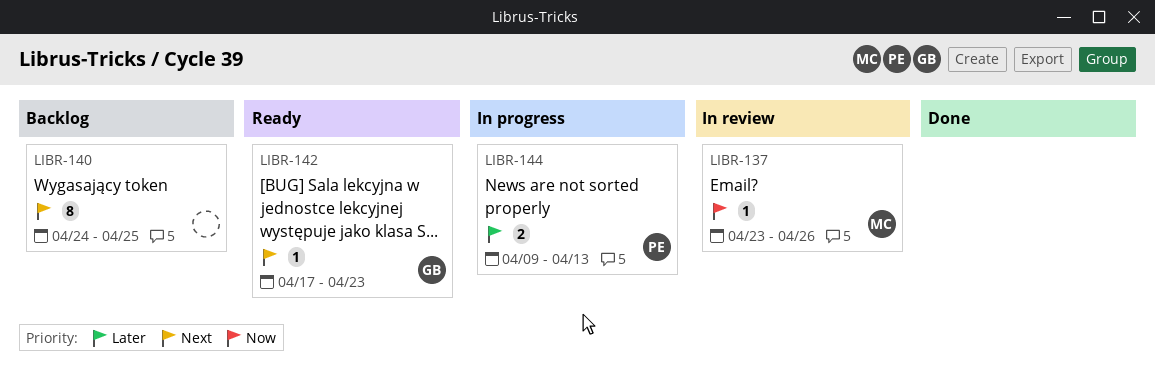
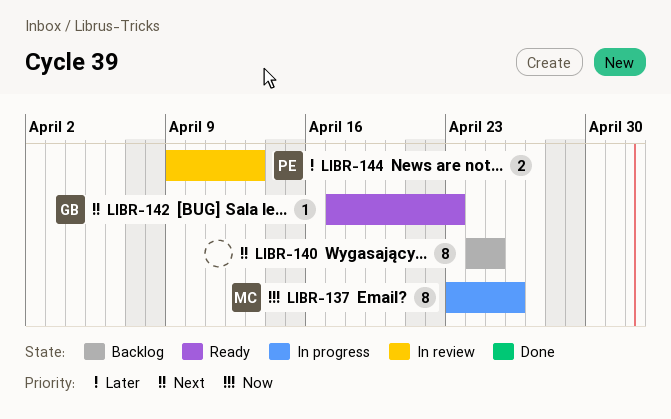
LIBR-137, status: In review -> In progress
LIBR-137, estimate: 1 -> 8
LIBR-144, status: In progress -> In review

